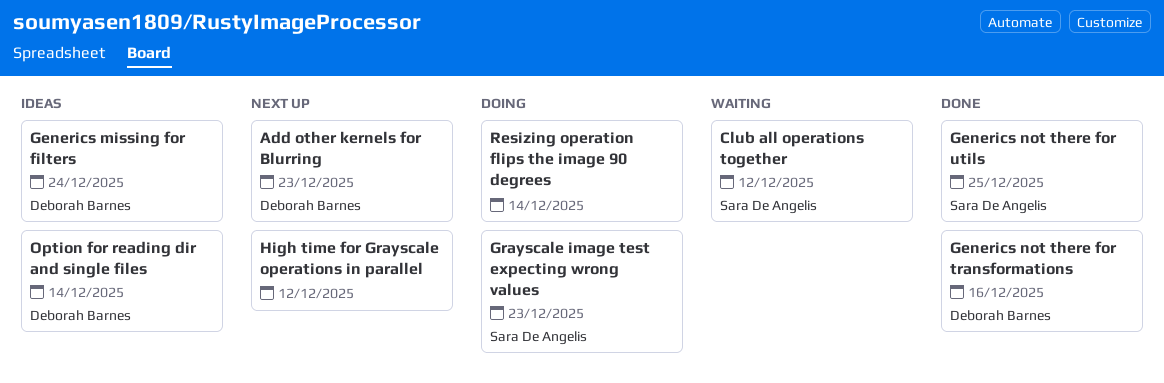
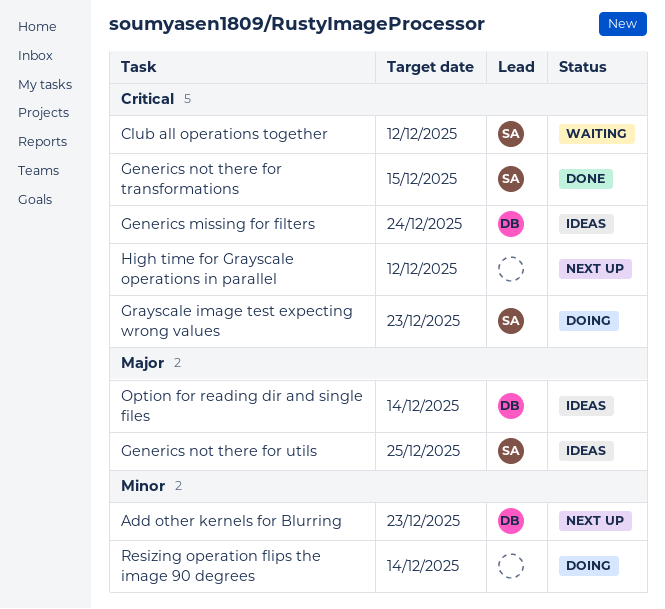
Generics not there for transformations, owner: Deborah Barnes -> Sara De Angelis
Generics not there for transformations, due: Dec 16 -> Dec 15
Generics not there for utils, status: Done -> Ideas

